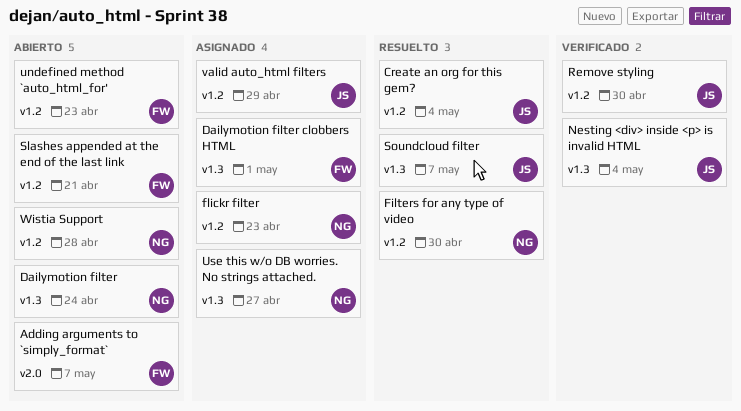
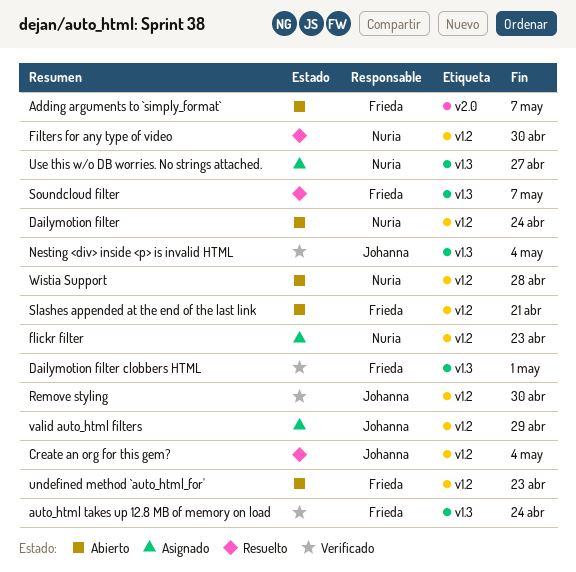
auto_html takes up 12.8 MB of memory on load: none -> present
Dailymotion filter, label: v1.3 -> v1.2
Dailymotion filter clobbers HTML, status: Asignado -> Verificado
Soundcloud filter, owner: Johanna -> Frieda

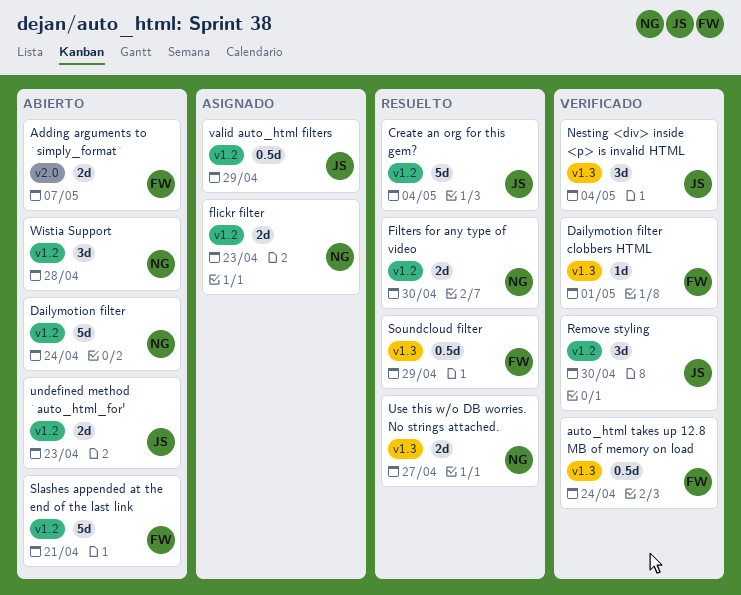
Soundcloud filter, due: May 7 -> Apr 29
undefined method `auto_html_for', owner: Frieda -> Johanna
Use this w/o DB worries. No strings attached., status: Asignado -> Resuelto

